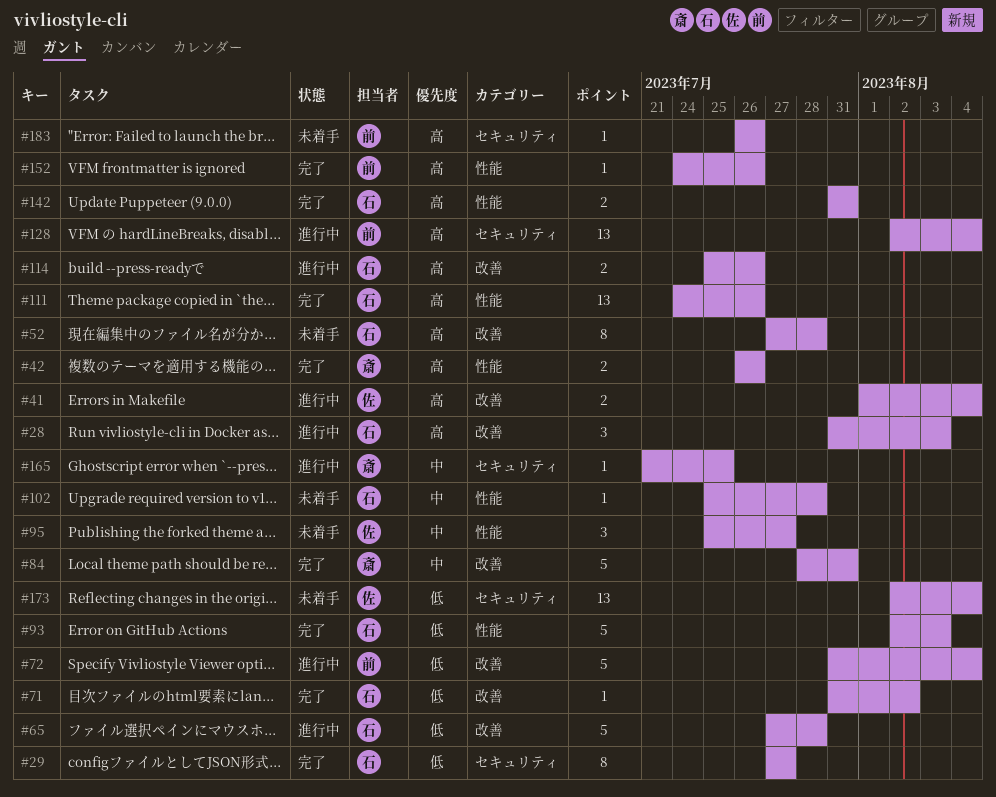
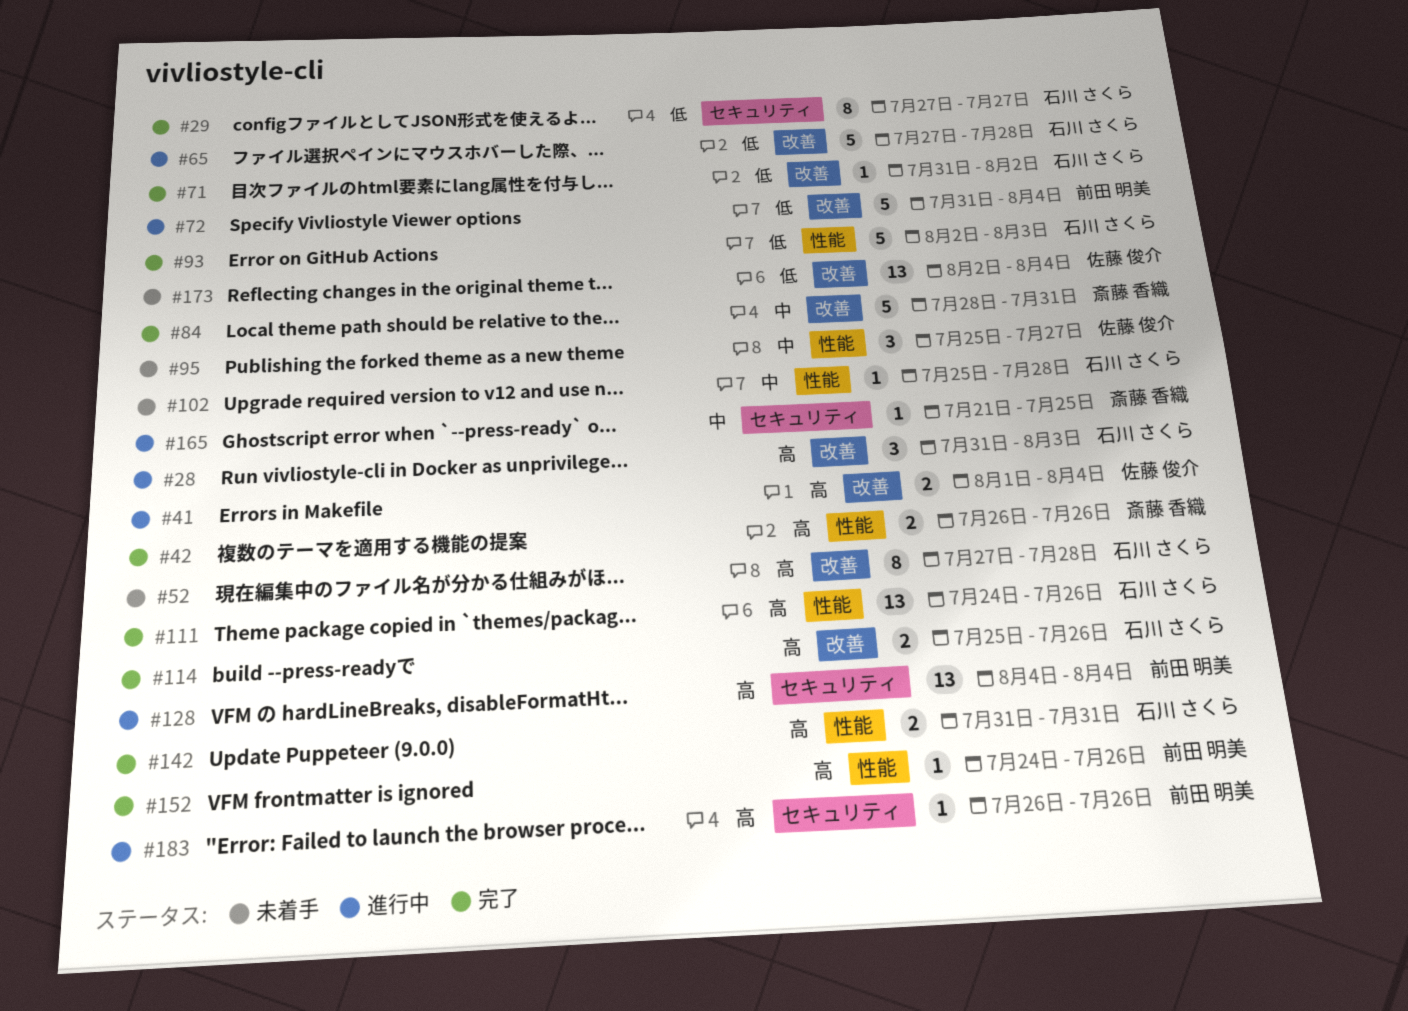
#114, status: 進行中 -> 完了
#128, start: Aug 2 -> Aug 4
#173, label: セキュリティ -> 改善
#183, status: 未着手 -> 進行中

